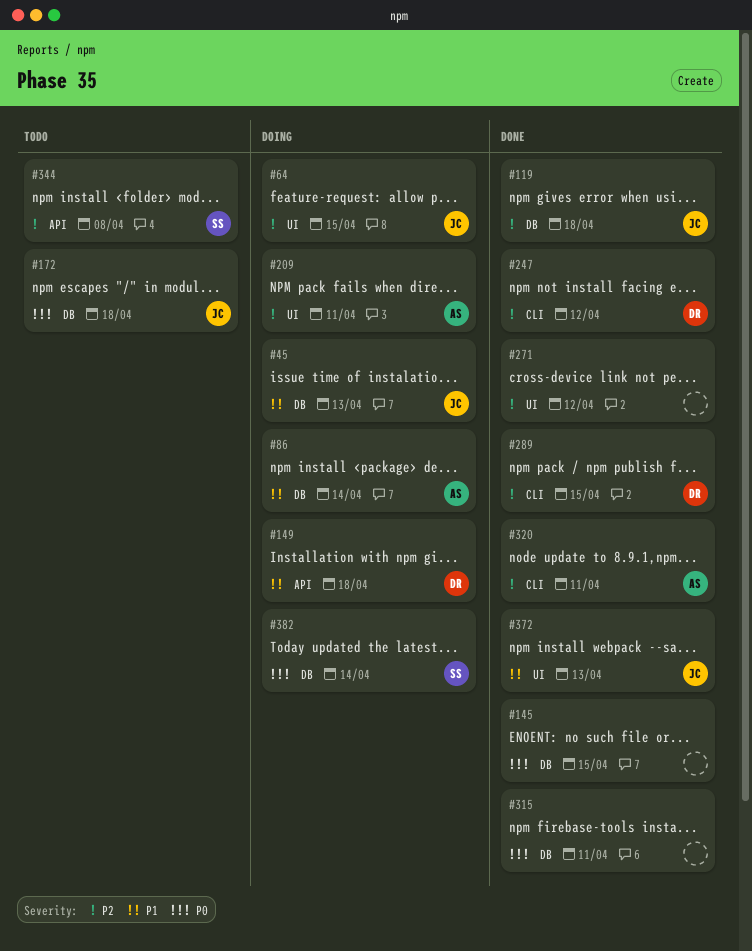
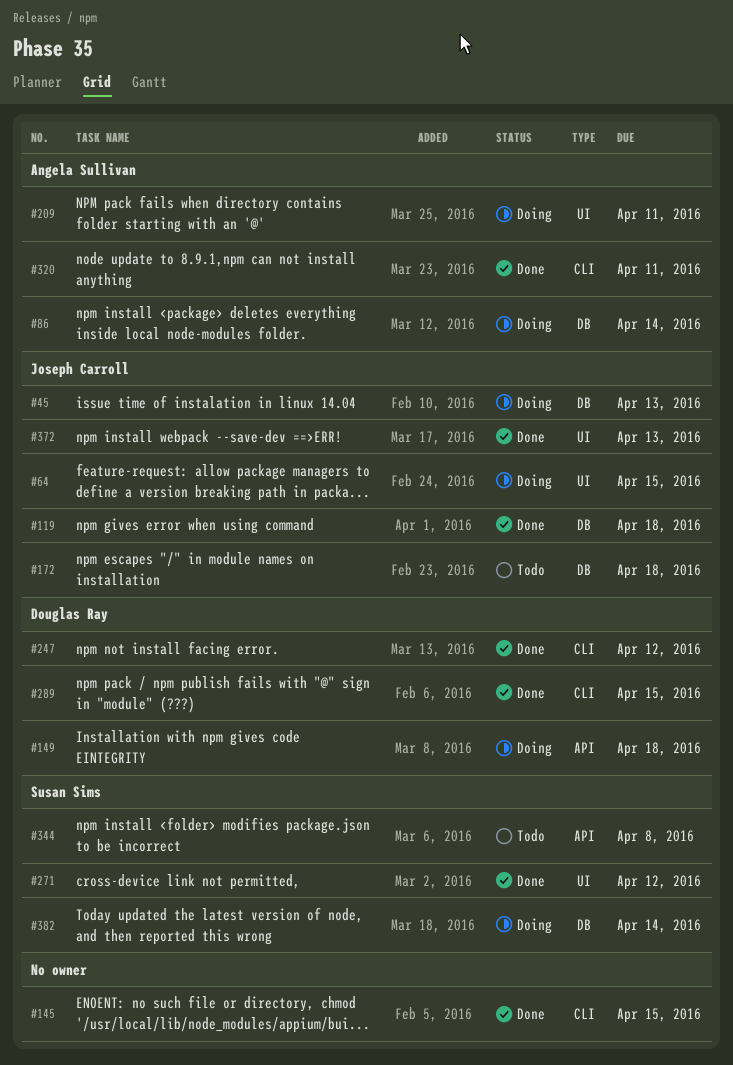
#145, label: DB -> CLI
#271, owner: none -> Susan Sims
#315: present -> none

